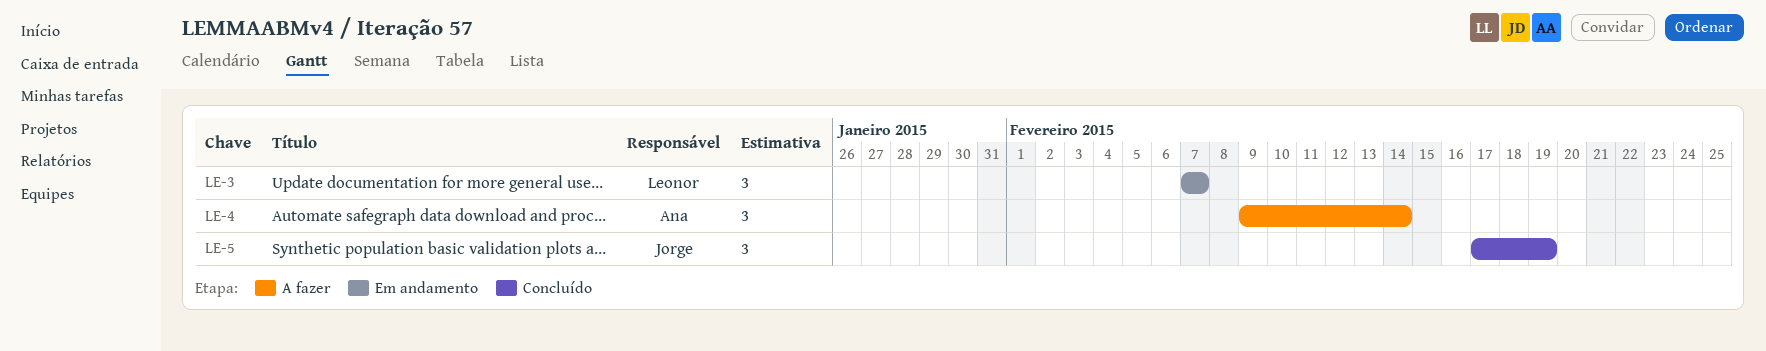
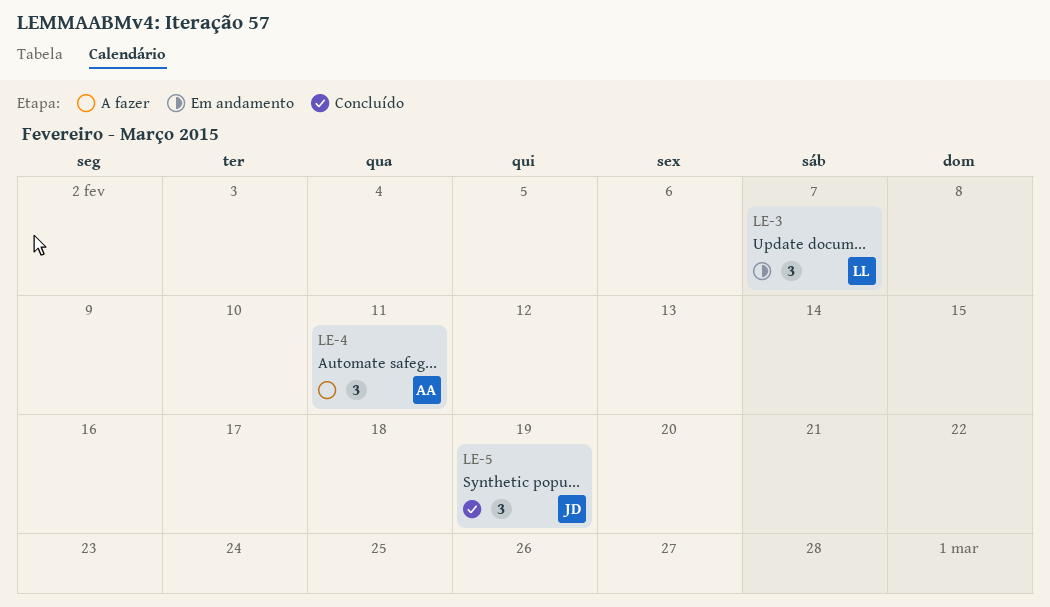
LE-4, due: Feb 14 -> Feb 11

